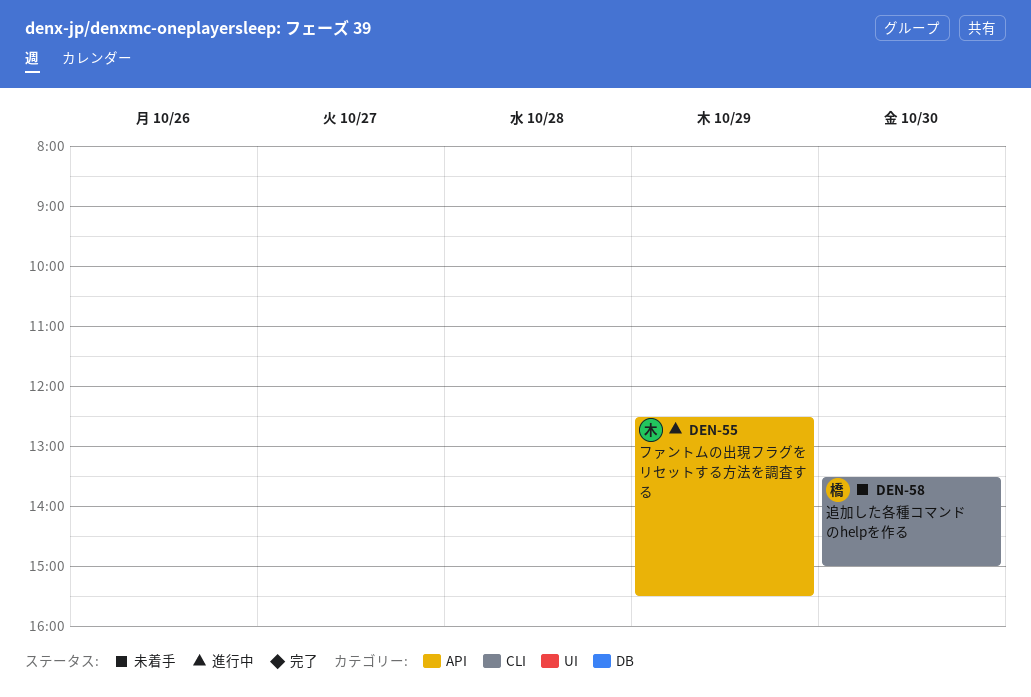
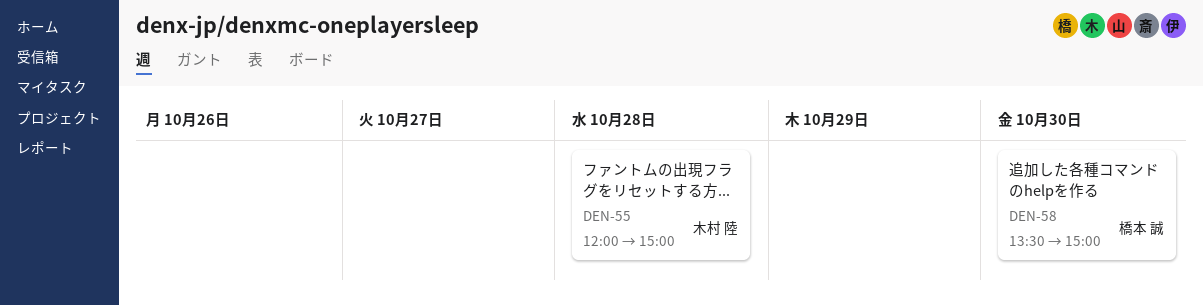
DEN-55, day: Oct 29 -> Oct 28
DEN-55, begins: 12:30 -> 12:00
DEN-55, ends: 15:30 -> 15:00

